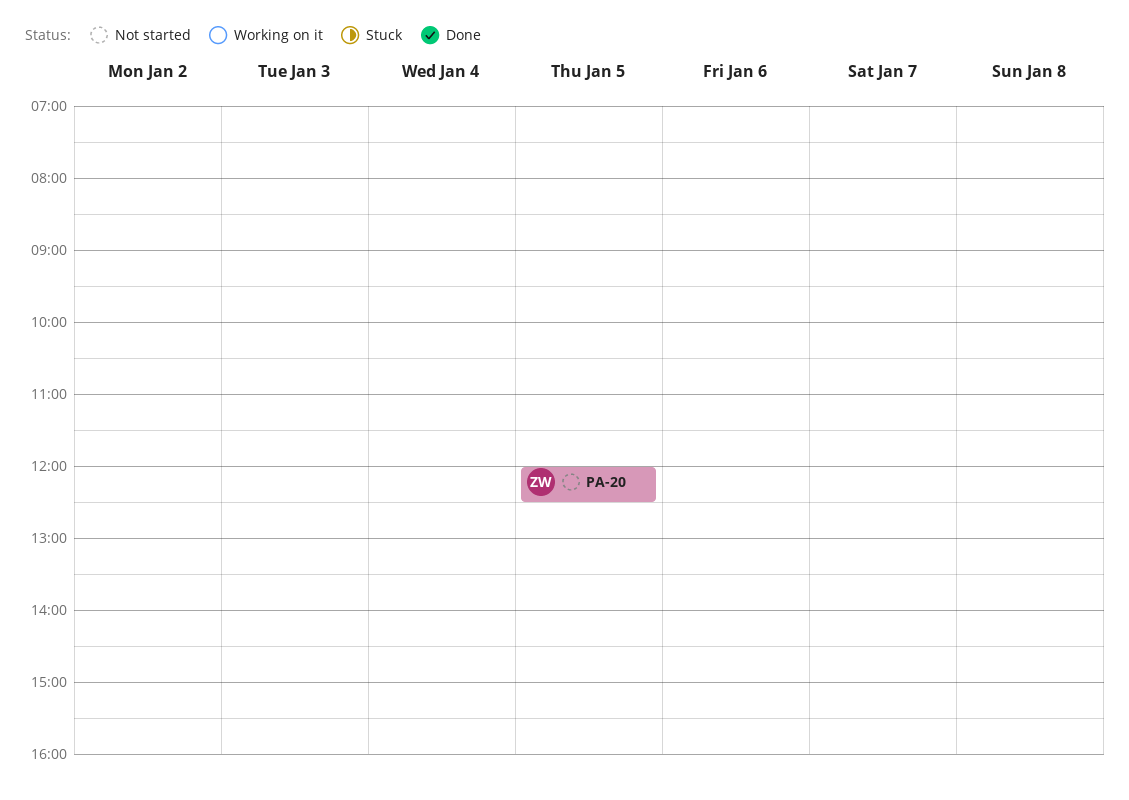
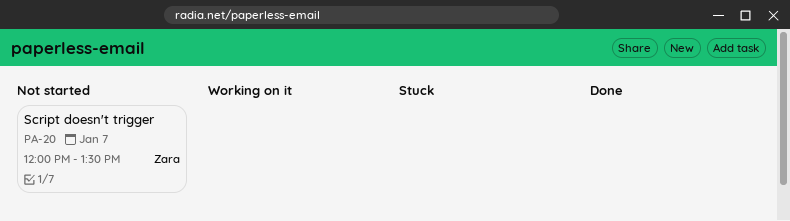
PA-20, day: Jan 5 -> Jan 7
PA-20, ends: 12:30 -> 13:30

